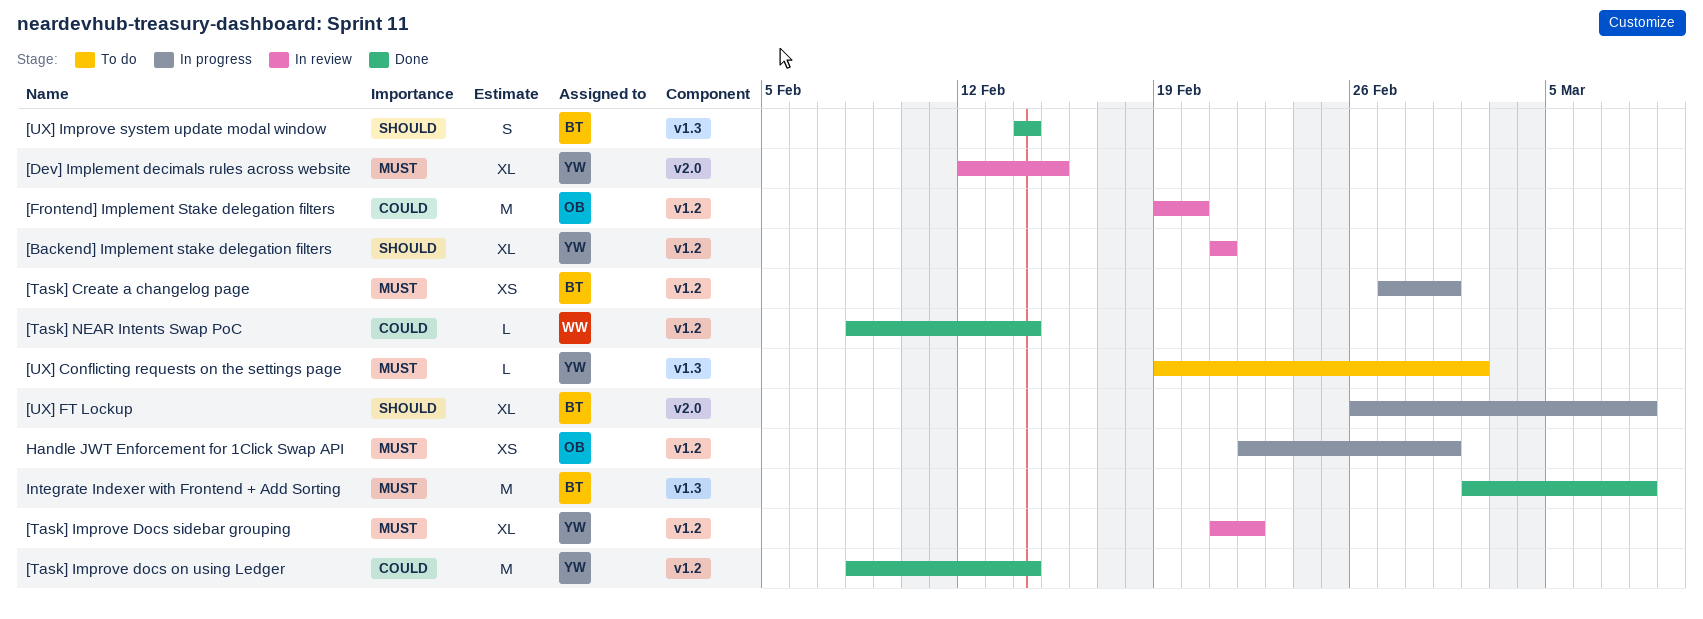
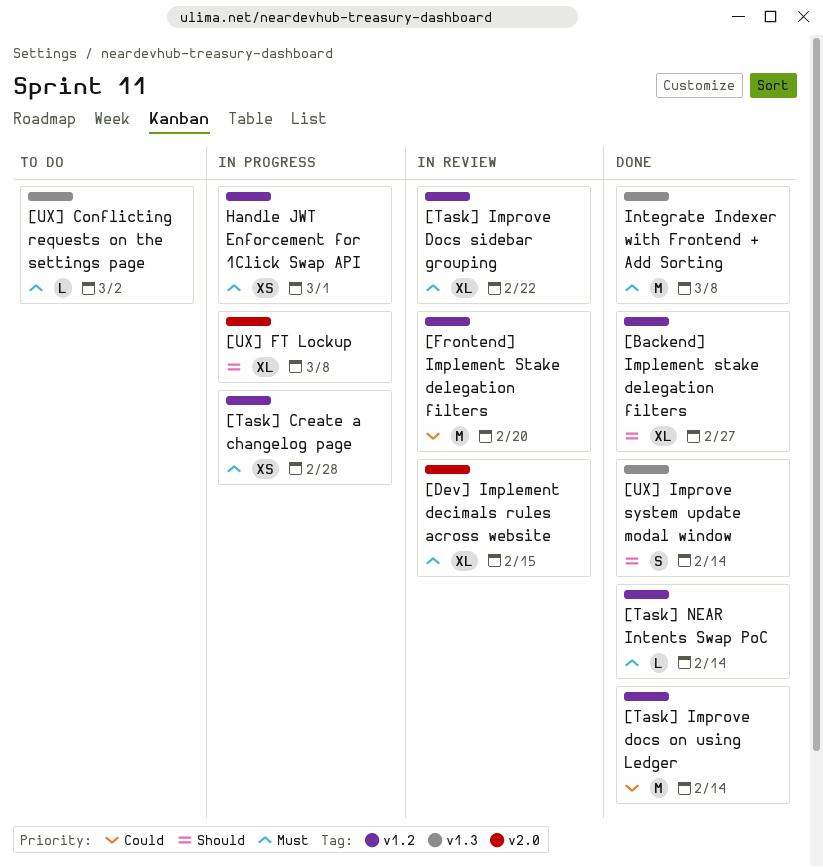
[Backend] Implement stake delegation filters, status: In review -> Done
[Backend] Implement stake delegation filters, due: Feb 21 -> Feb 27
[Task] Create a changelog page, due: Mar 1 -> Feb 28
[Task] NEAR Intents Swap PoC, priority: Could -> Must

